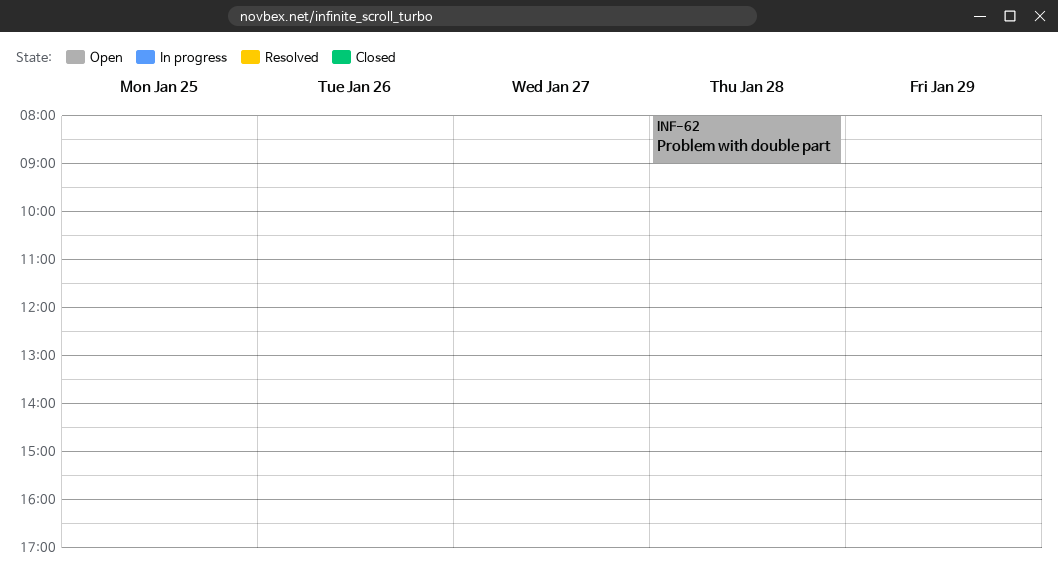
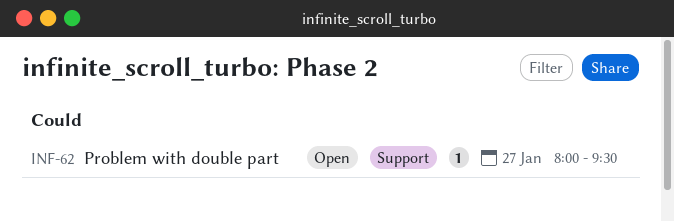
INF-62, day: Jan 28 -> Jan 27
INF-62, ends: 09:00 -> 09:30

